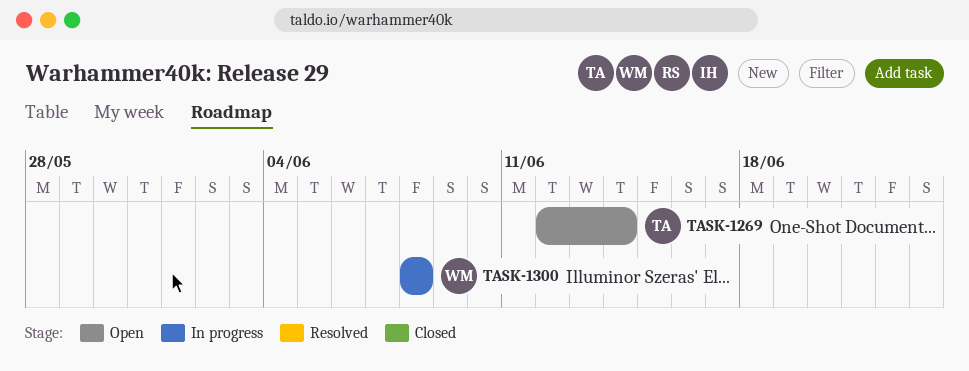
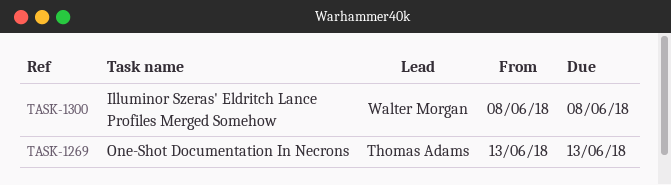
TASK-1269, start: Jun 12 -> Jun 13
TASK-1269, due: Jun 14 -> Jun 13

